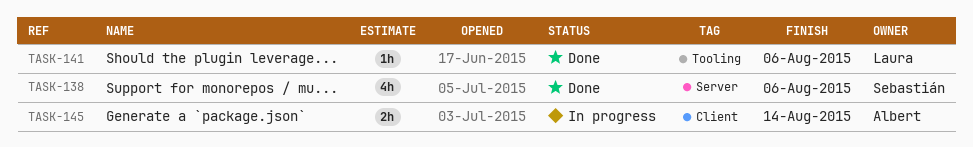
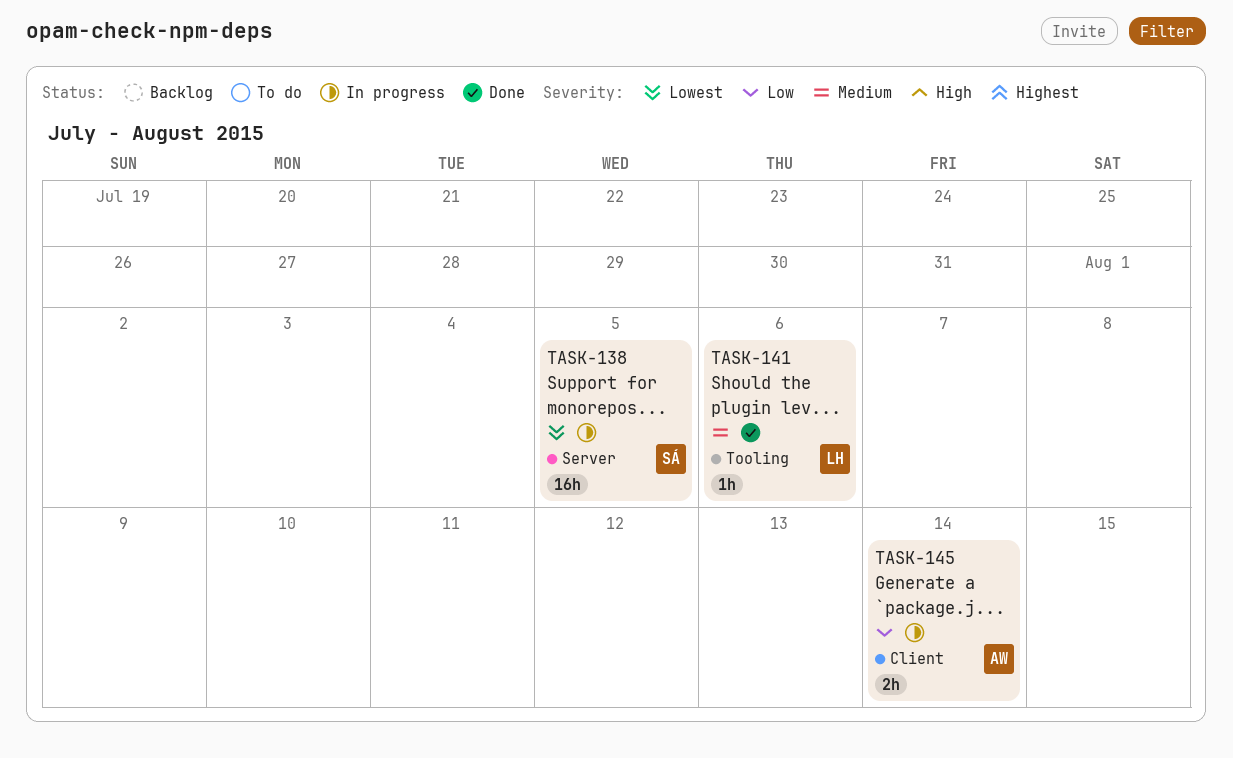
TASK-138, status: Done -> In progress
TASK-138, estimate: 4h -> 16h
TASK-138, due: Aug 6 -> Aug 5

